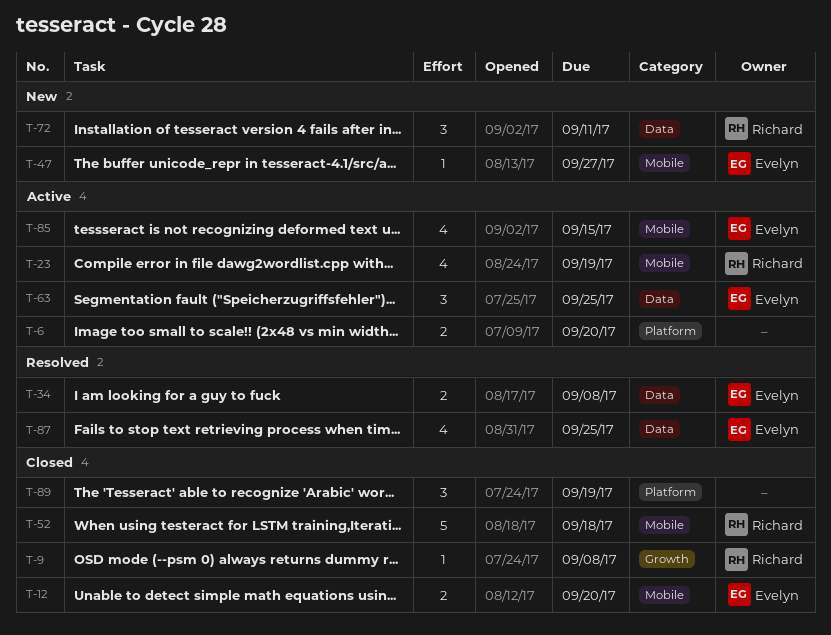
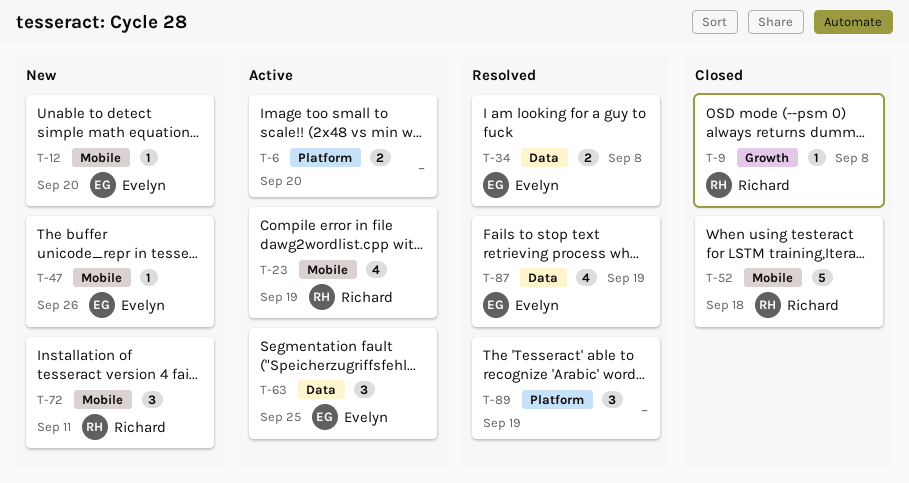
T-12, status: Closed -> New
T-12, estimate: 2 -> 1
T-47, due: Sep 27 -> Sep 26
T-72, label: Data -> Mobile
T-85: present -> none
T-87, due: Sep 25 -> Sep 19
T-89, status: Closed -> Resolved

